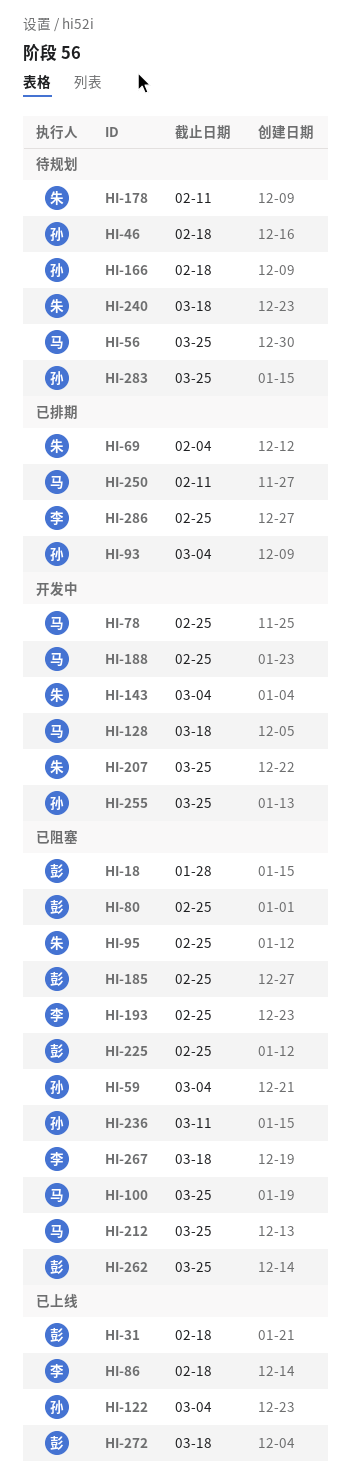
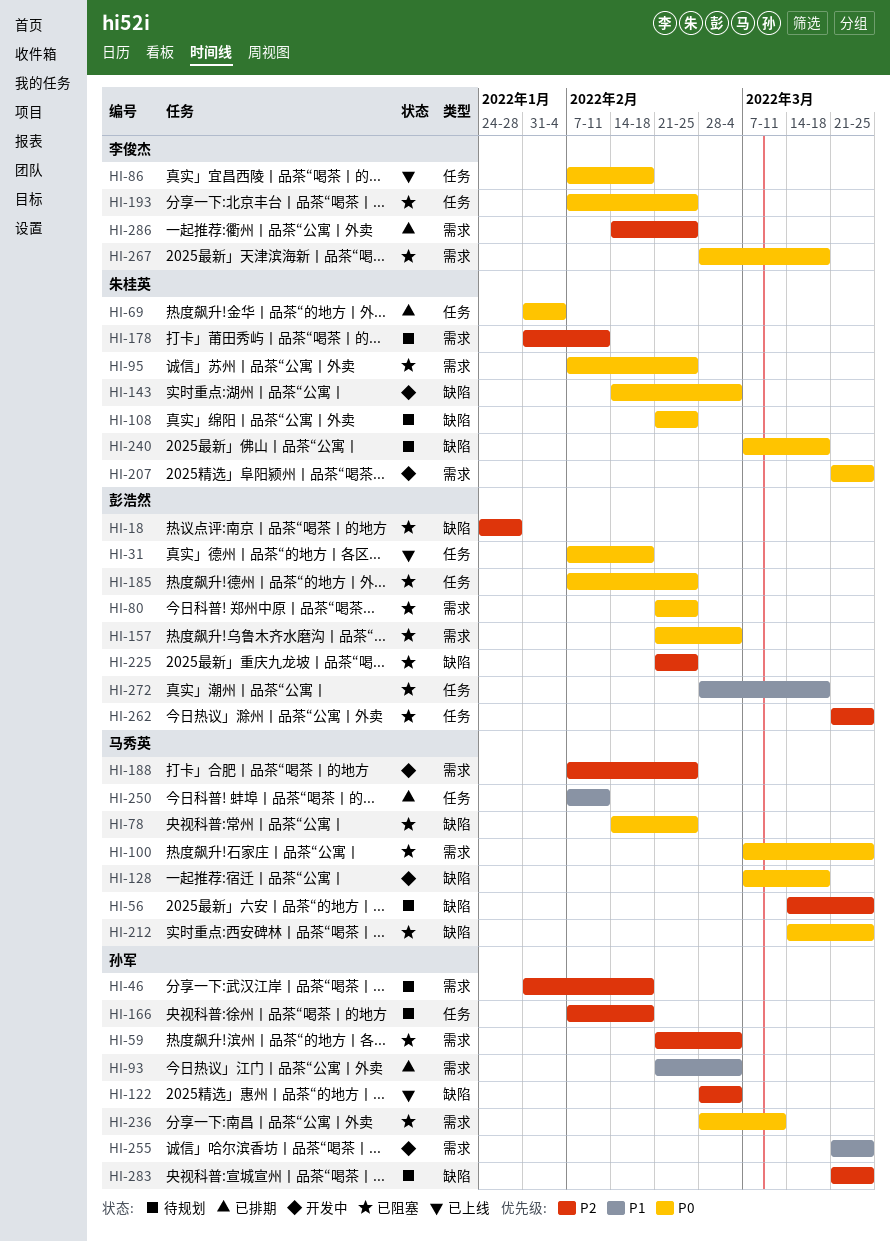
HI-78, status: 开发中 -> 已阻塞
HI-108: none -> present
HI-157: none -> present
HI-272, status: 已上线 -> 已阻塞

